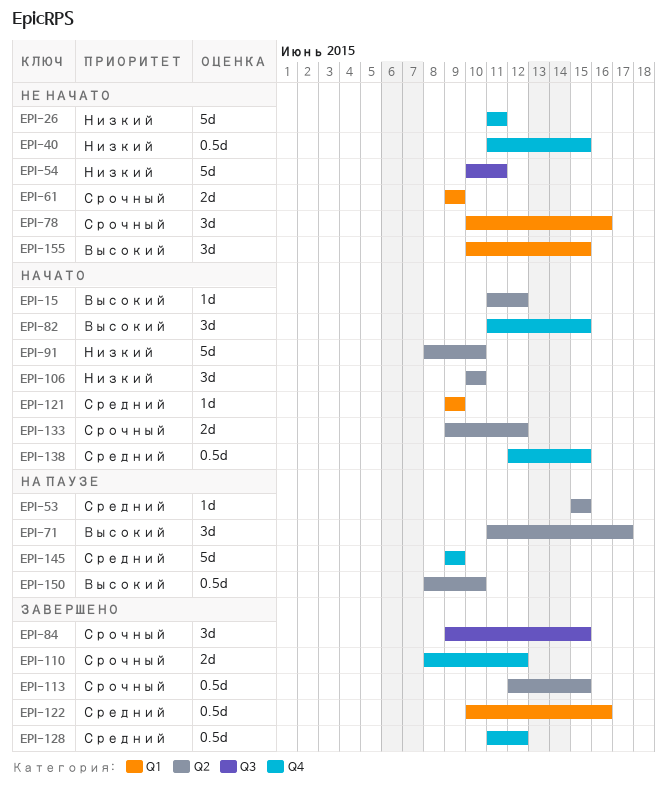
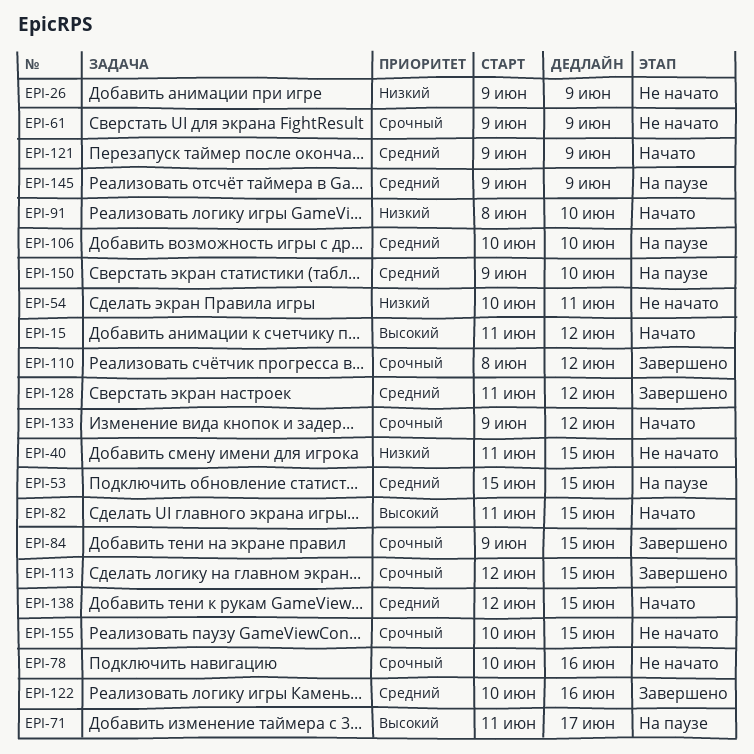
EPI-26, start: Jun 11 -> Jun 9
EPI-26, due: Jun 11 -> Jun 9
EPI-106, status: Начато -> На паузе
EPI-106, priority: Низкий -> Средний
EPI-150, priority: Высокий -> Средний
EPI-150, start: Jun 8 -> Jun 9
EPI-155, priority: Высокий -> Срочный

